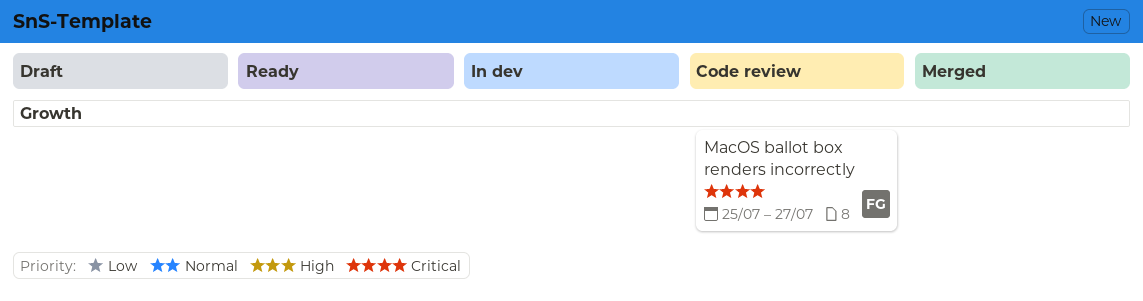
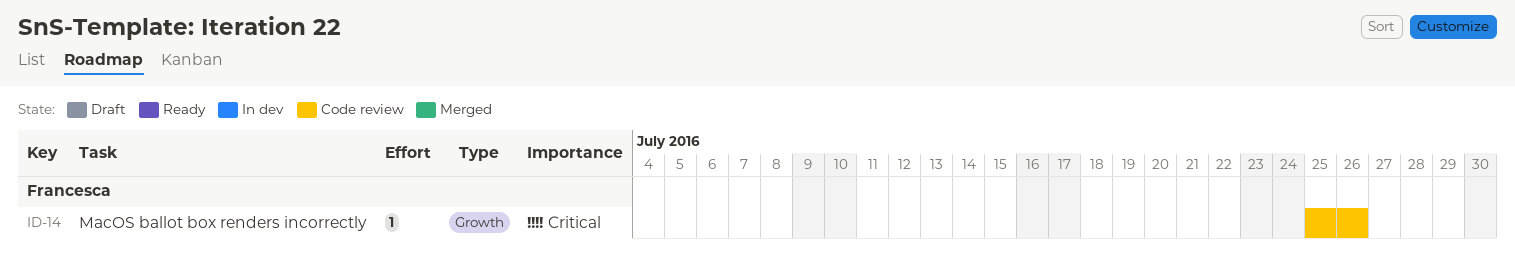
MacOS ballot box renders incorrectly, due: Jul 27 -> Jul 26

